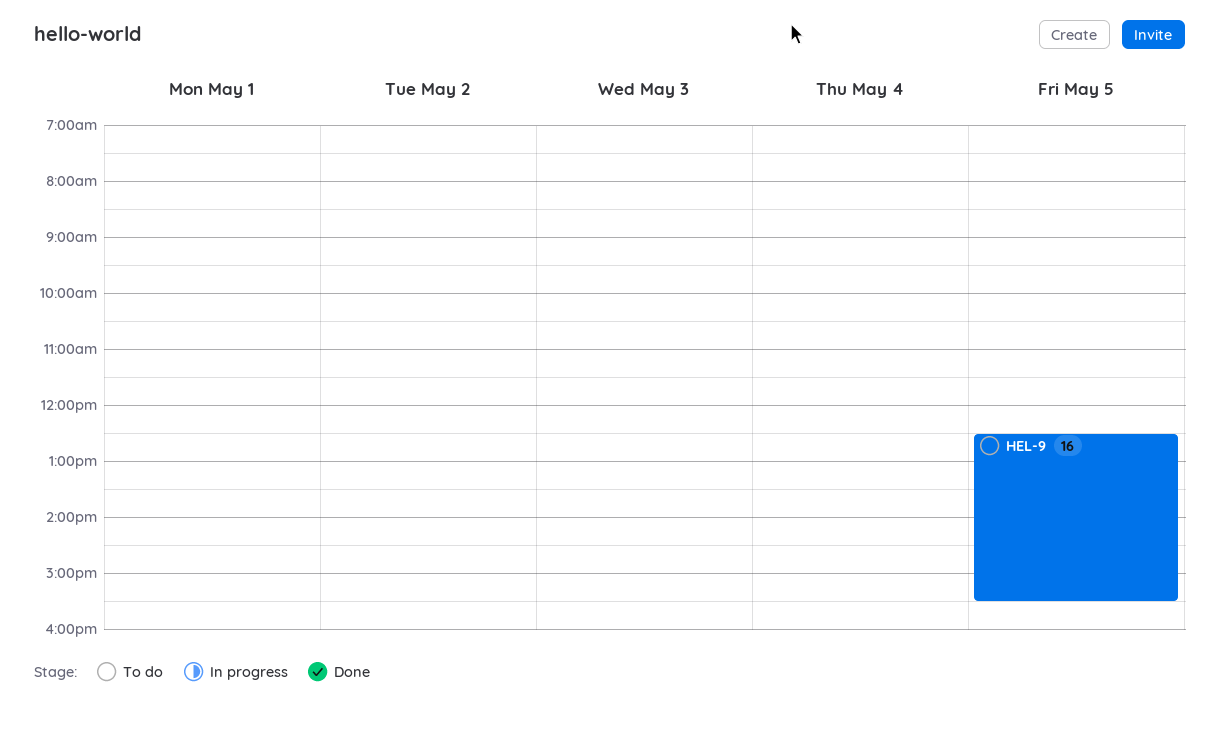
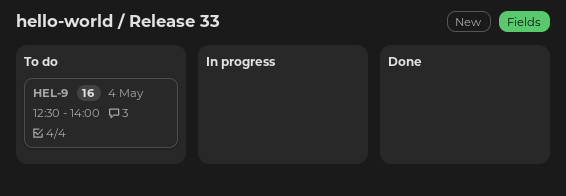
HEL-9, day: May 5 -> May 4
HEL-9, ends: 15:30 -> 14:00

